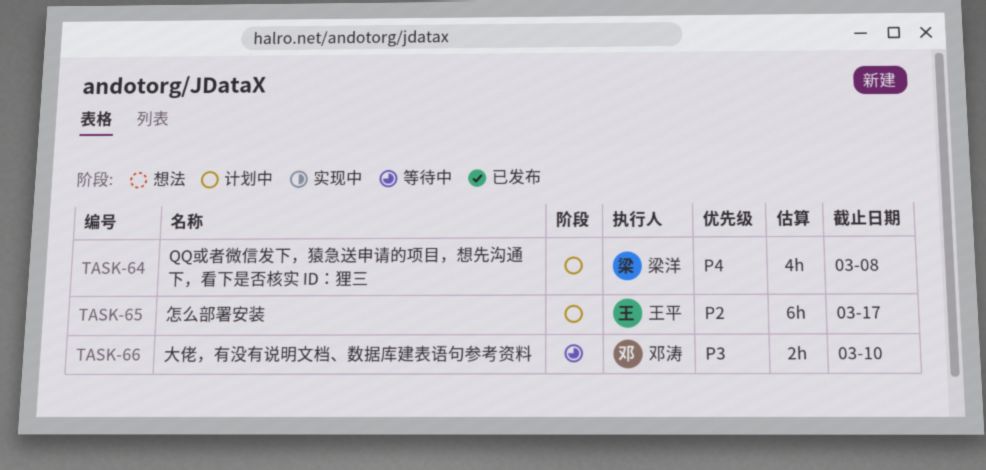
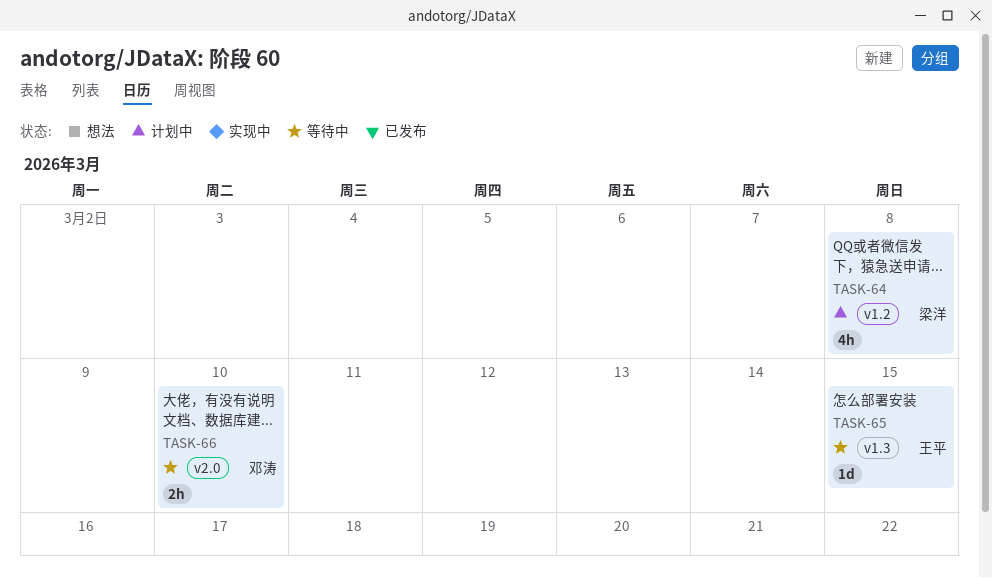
TASK-65, status: 计划中 -> 等待中
TASK-65, estimate: 6h -> 1d
TASK-65, due: Mar 17 -> Mar 15

